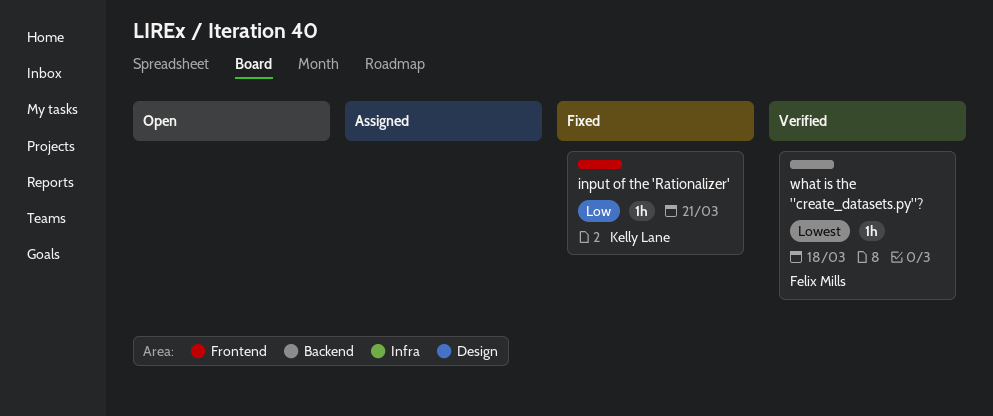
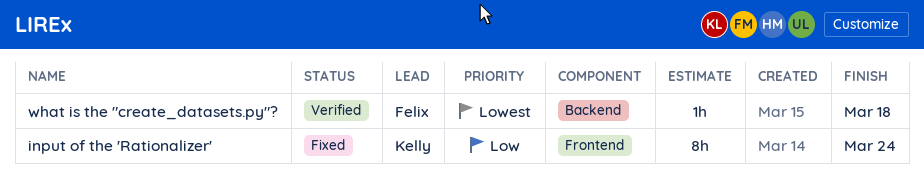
input of the 'Rationalizer', estimate: 1h -> 8h
input of the 'Rationalizer', due: Mar 21 -> Mar 24

